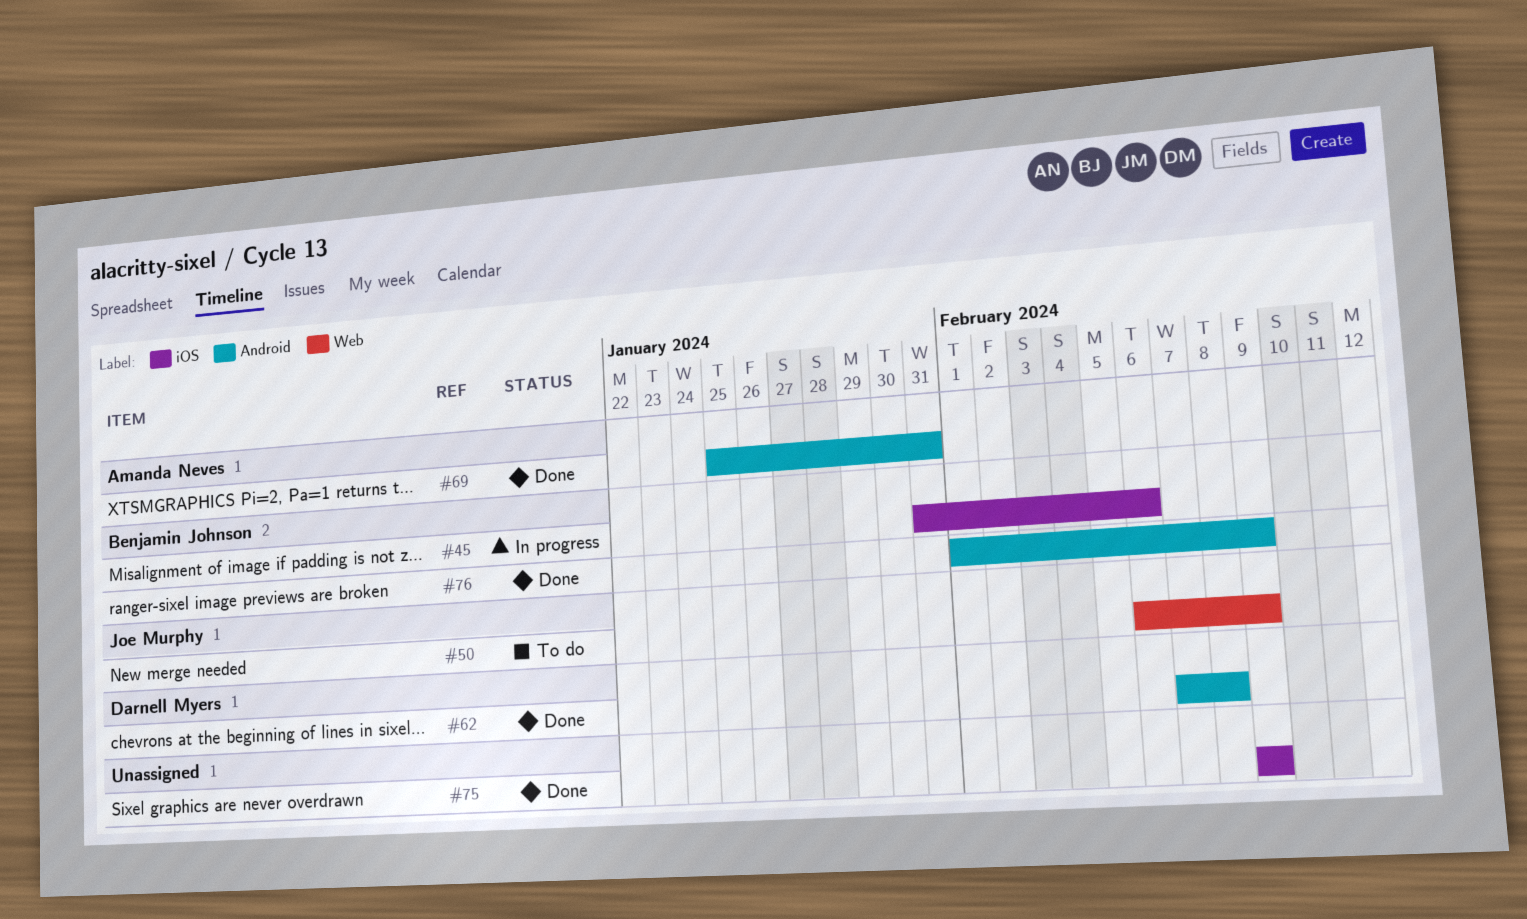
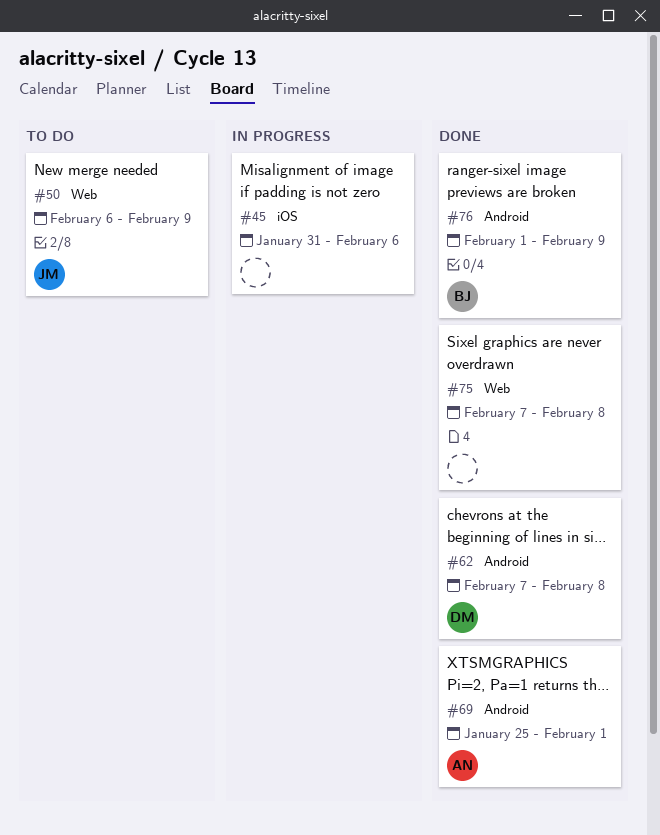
#45, owner: Benjamin Johnson -> none
#69, due: Jan 31 -> Feb 1
#75, label: iOS -> Web
#75, start: Feb 9 -> Feb 7
#75, due: Feb 9 -> Feb 8

